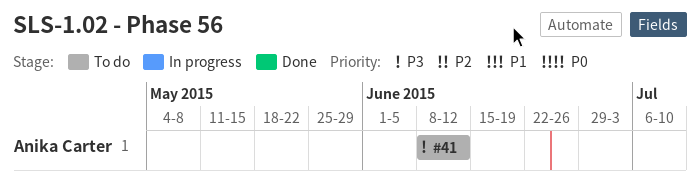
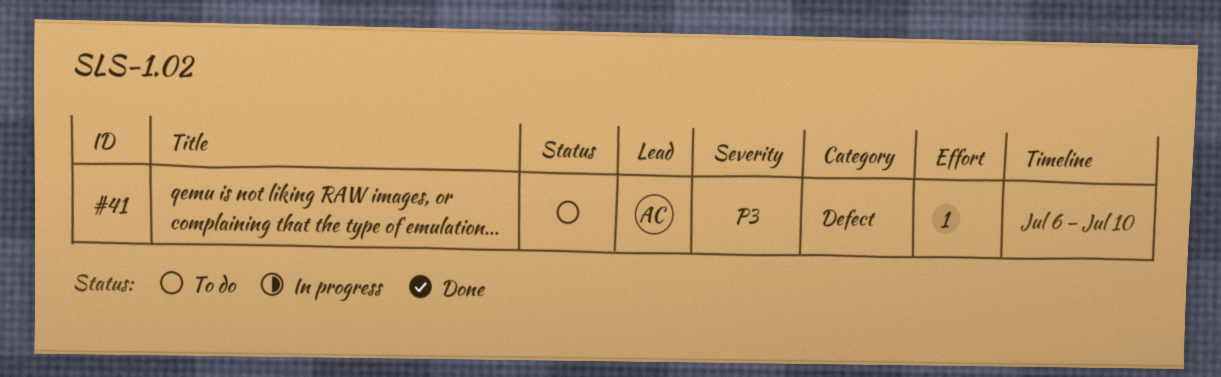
#41, start: Jun 8 -> Jul 6
#41, due: Jun 12 -> Jul 10

